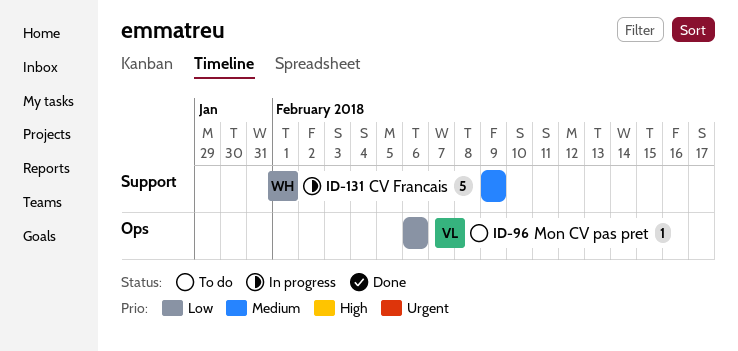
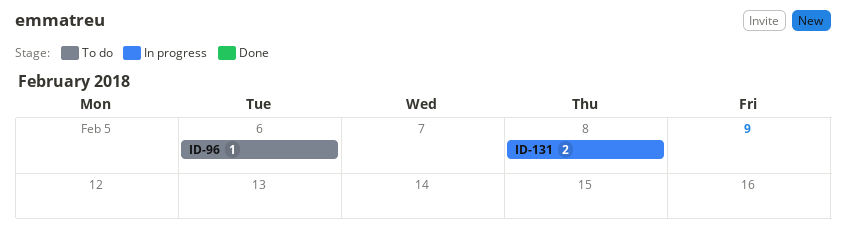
ID-131, estimate: 5 -> 2
ID-131, start: Feb 9 -> Feb 8
ID-131, due: Feb 9 -> Feb 8

